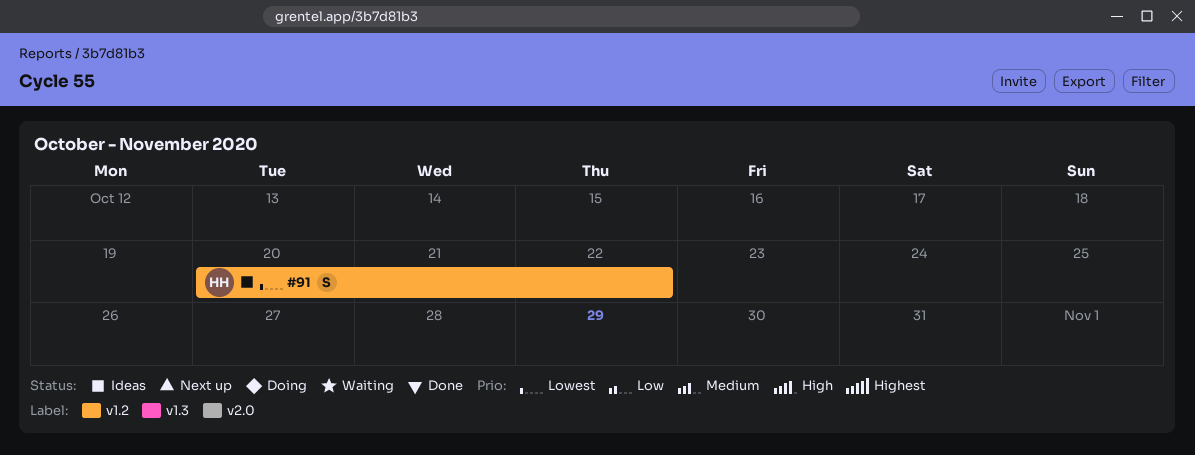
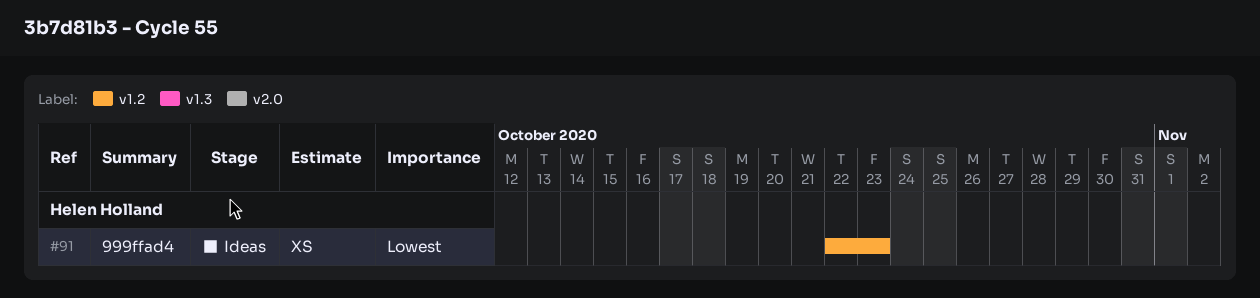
#91, estimate: S -> XS
#91, start: Oct 20 -> Oct 22
#91, due: Oct 22 -> Oct 23

